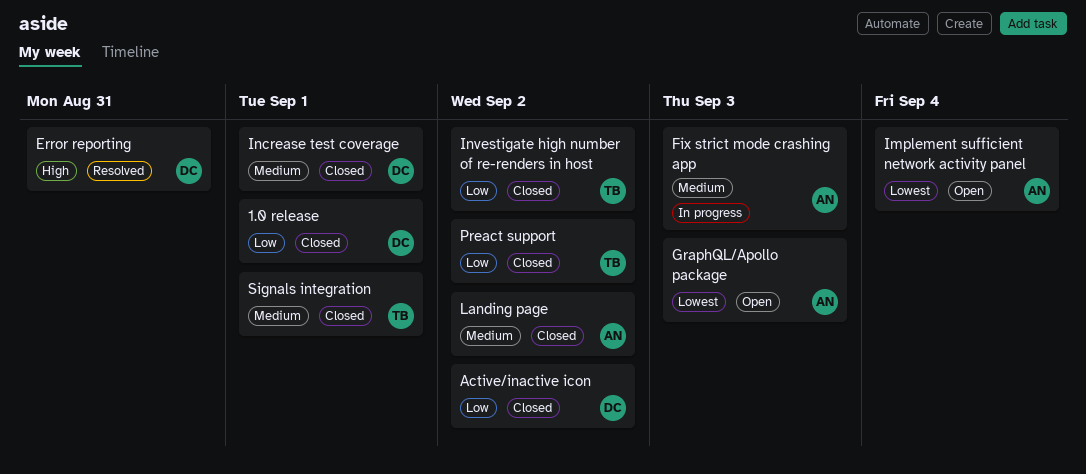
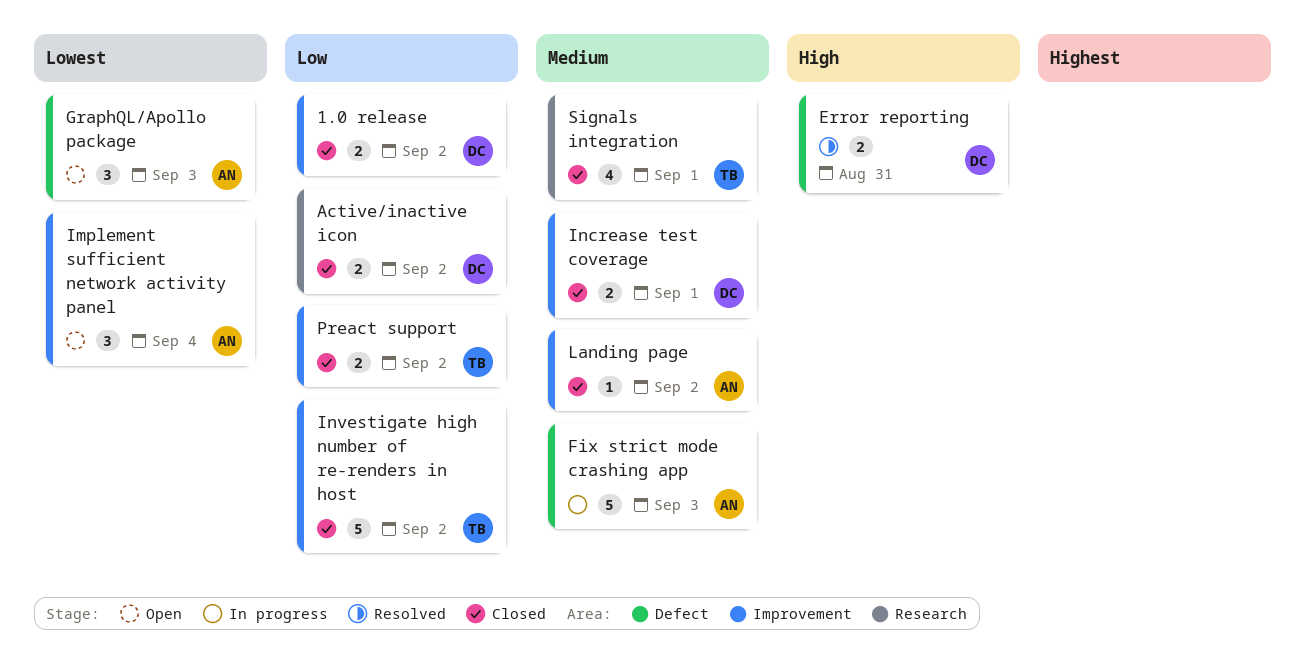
1.0 release, due: Sep 1 -> Sep 2

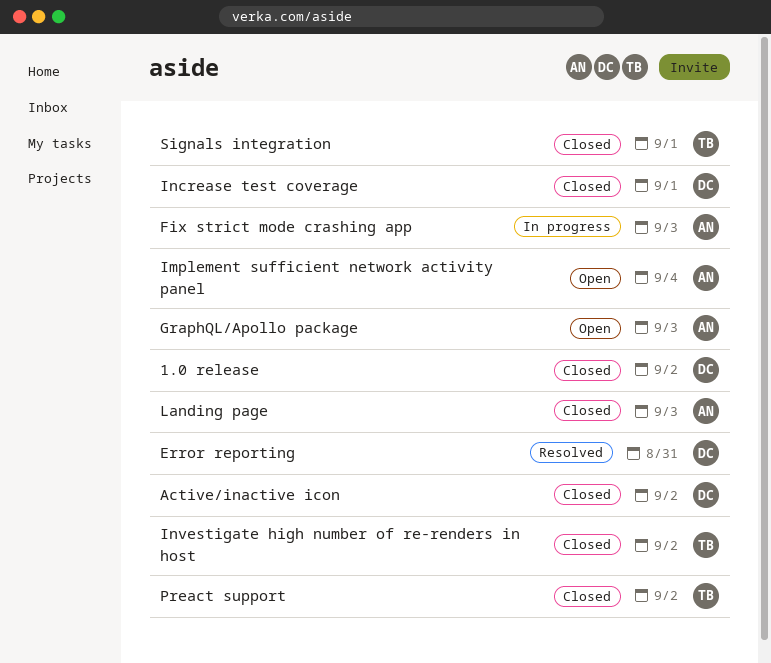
Landing page, due: Sep 2 -> Sep 3

